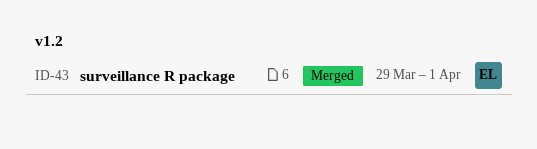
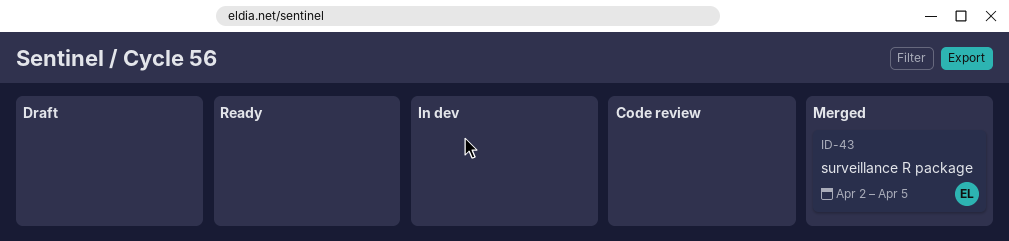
ID-43, start: Mar 29 -> Apr 2
ID-43, due: Apr 1 -> Apr 5

